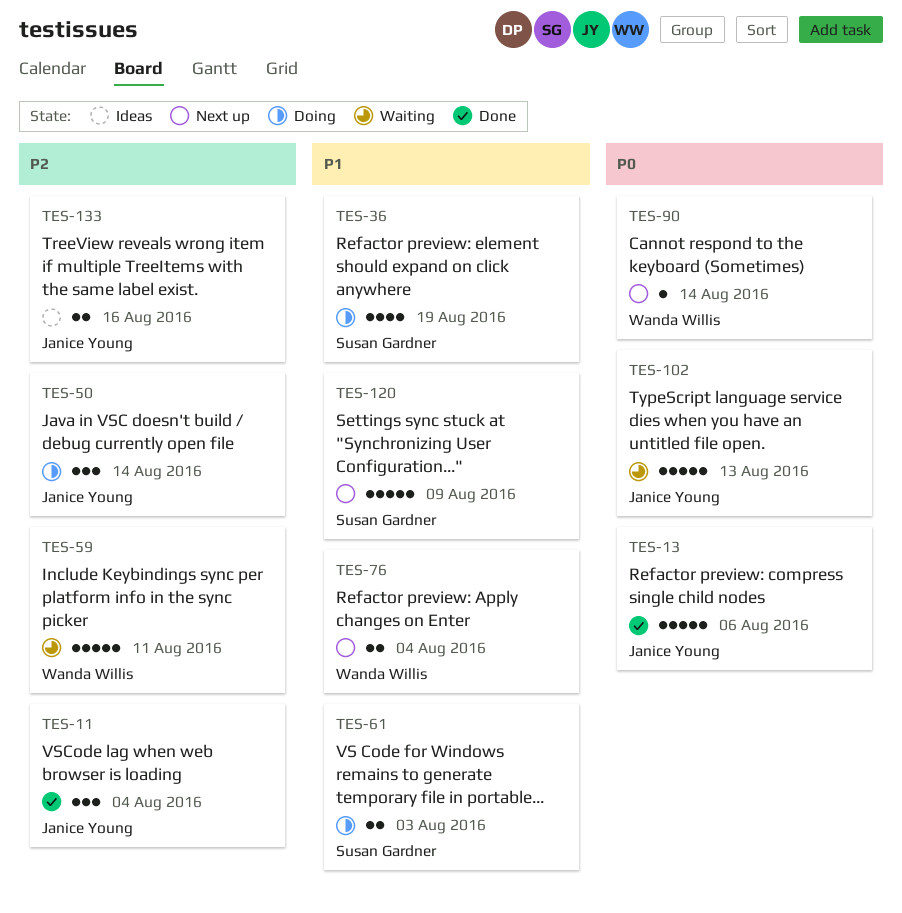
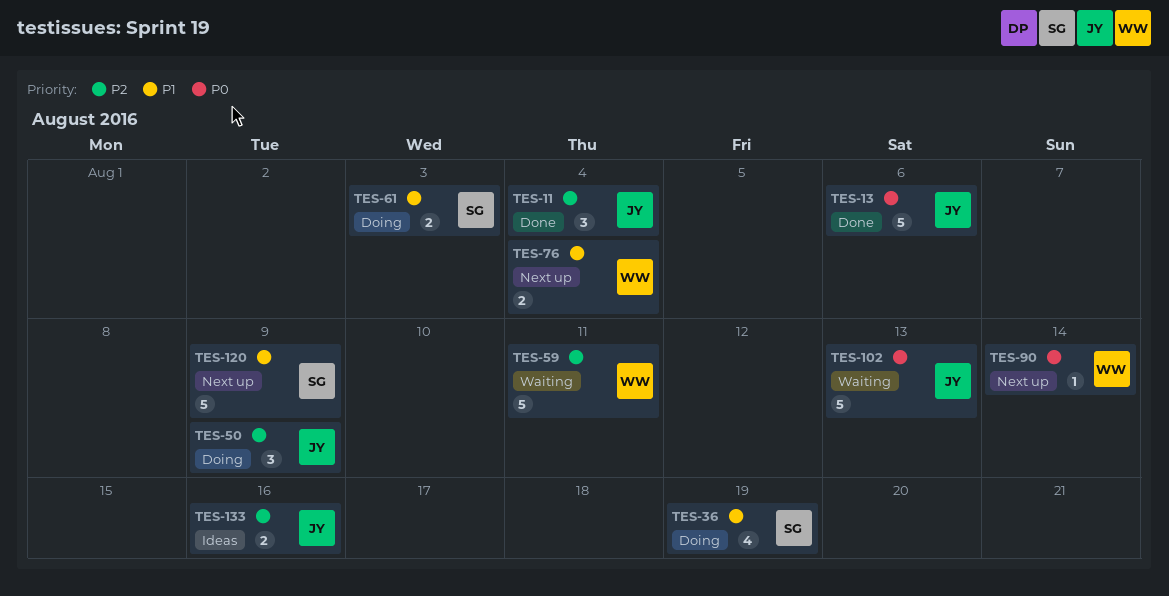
TES-50, due: Aug 14 -> Aug 9

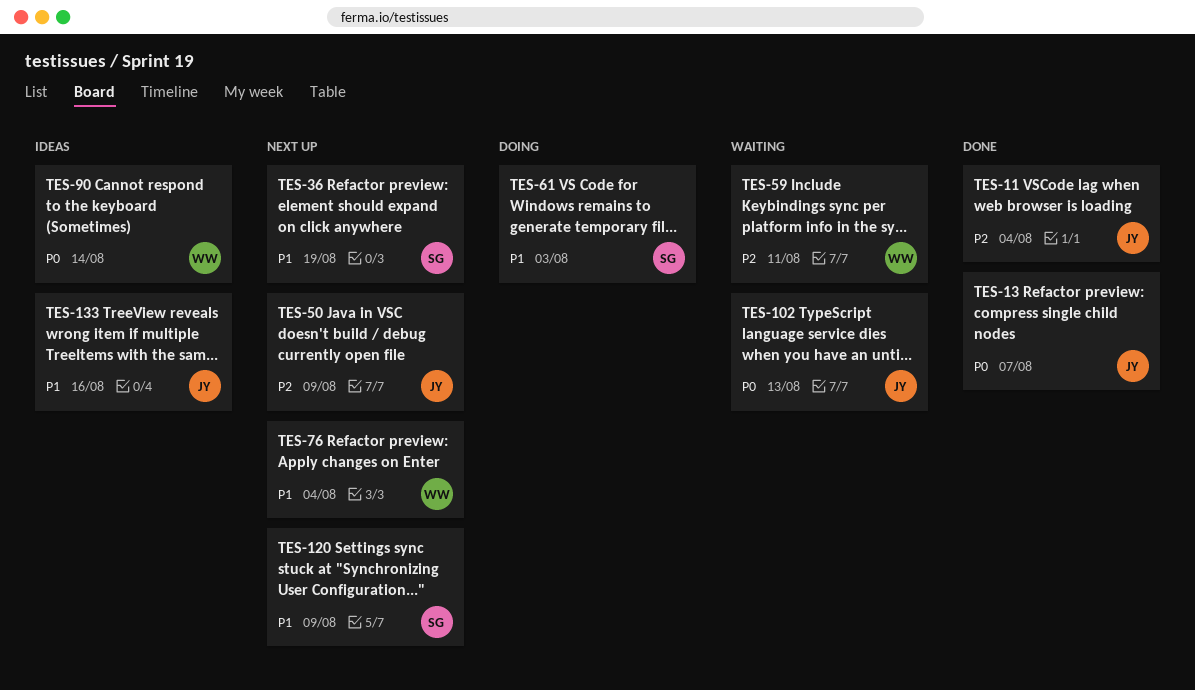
TES-13, due: Aug 6 -> Aug 7
TES-36, status: Doing -> Next up
TES-50, status: Doing -> Next up
TES-90, status: Next up -> Ideas
TES-133, priority: P2 -> P1

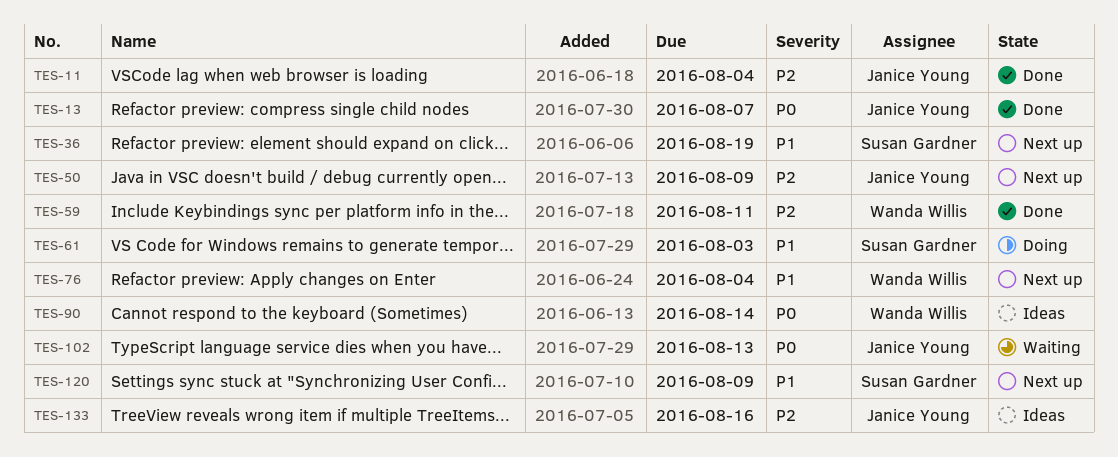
TES-59, status: Waiting -> Done
TES-133, priority: P1 -> P2

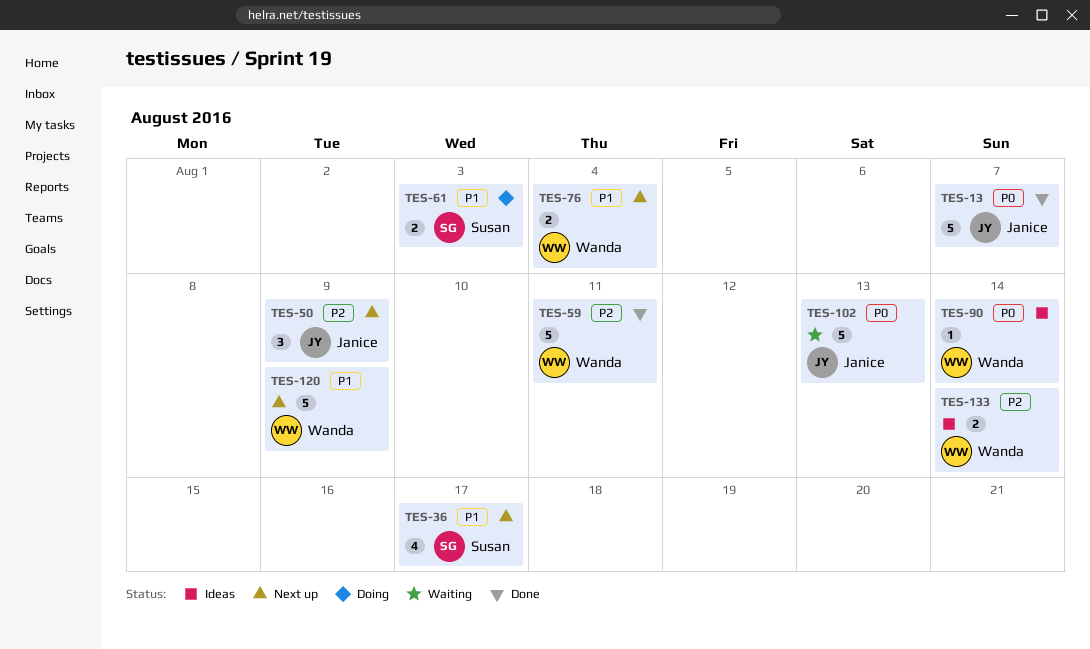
TES-11: present -> none
TES-36, due: Aug 19 -> Aug 17
TES-120, owner: Susan Gardner -> Wanda Willis
TES-133, owner: Janice Young -> Wanda Willis
TES-133, due: Aug 16 -> Aug 14

